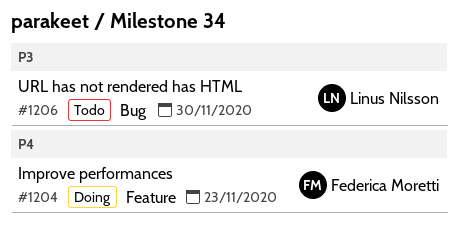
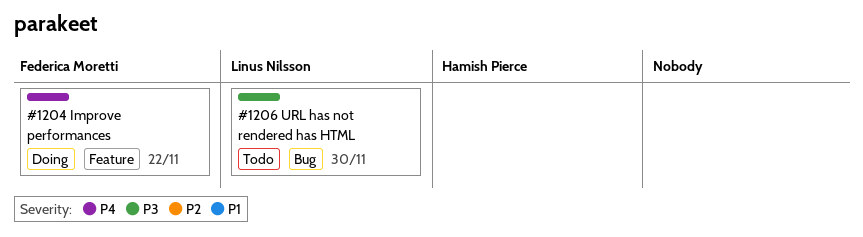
#1204, due: Nov 23 -> Nov 22

